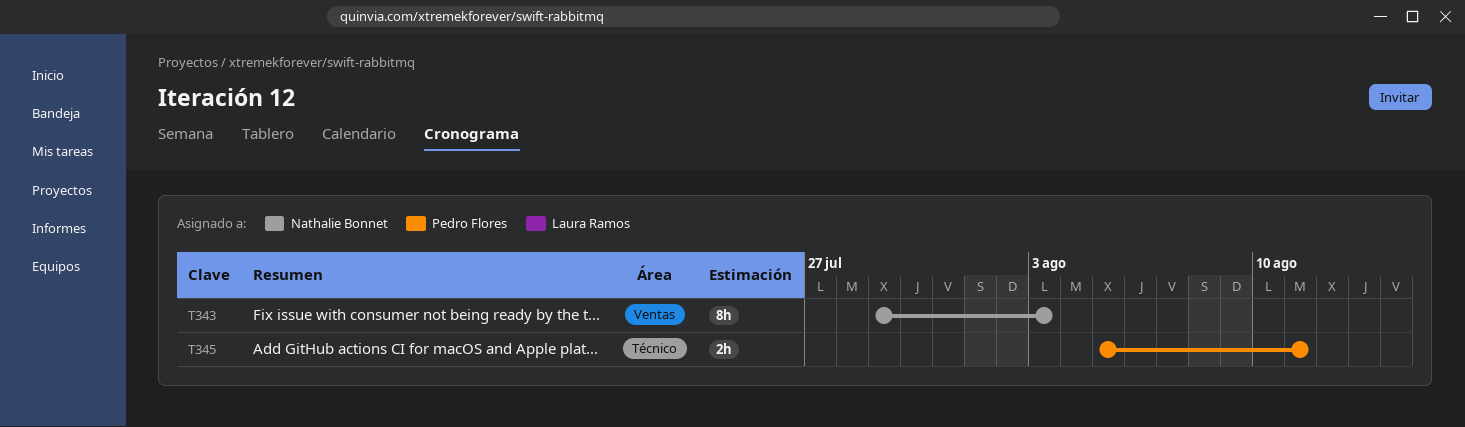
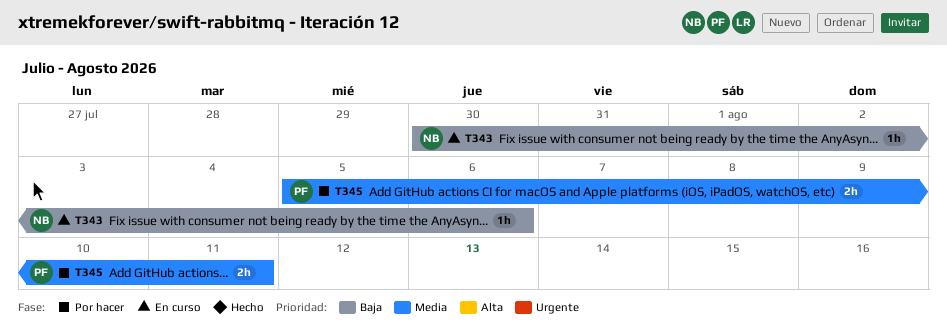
T343, estimate: 8h -> 1h
T343, start: Jul 29 -> Jul 30
T343, due: Aug 3 -> Aug 6

